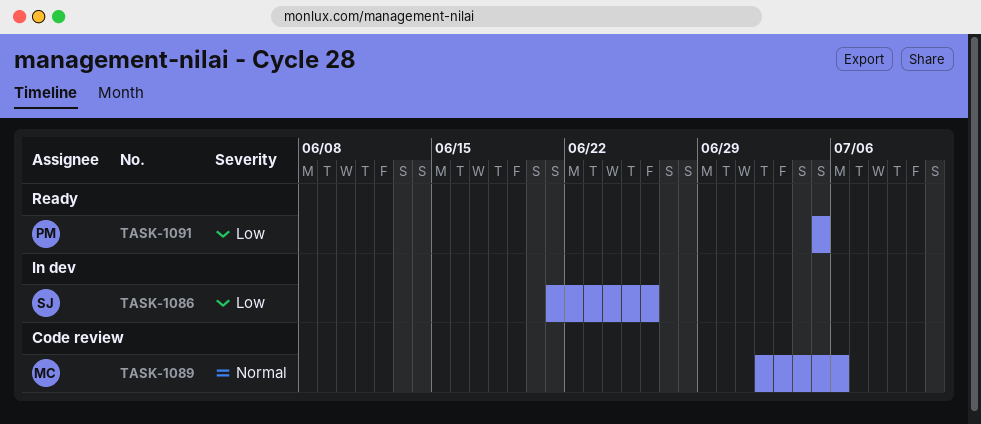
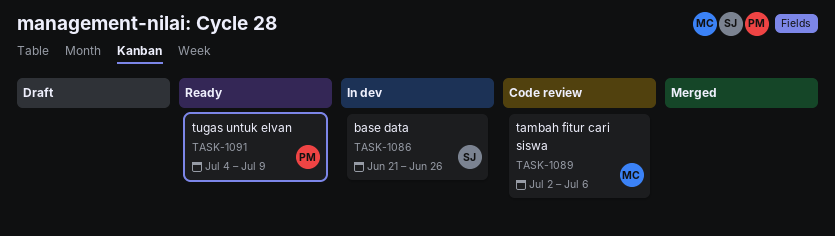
TASK-1091, start: Jul 5 -> Jul 4
TASK-1091, due: Jul 5 -> Jul 9

